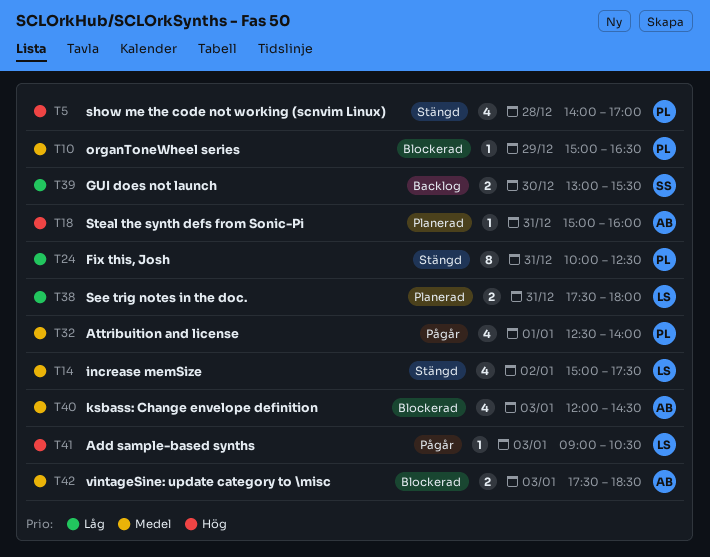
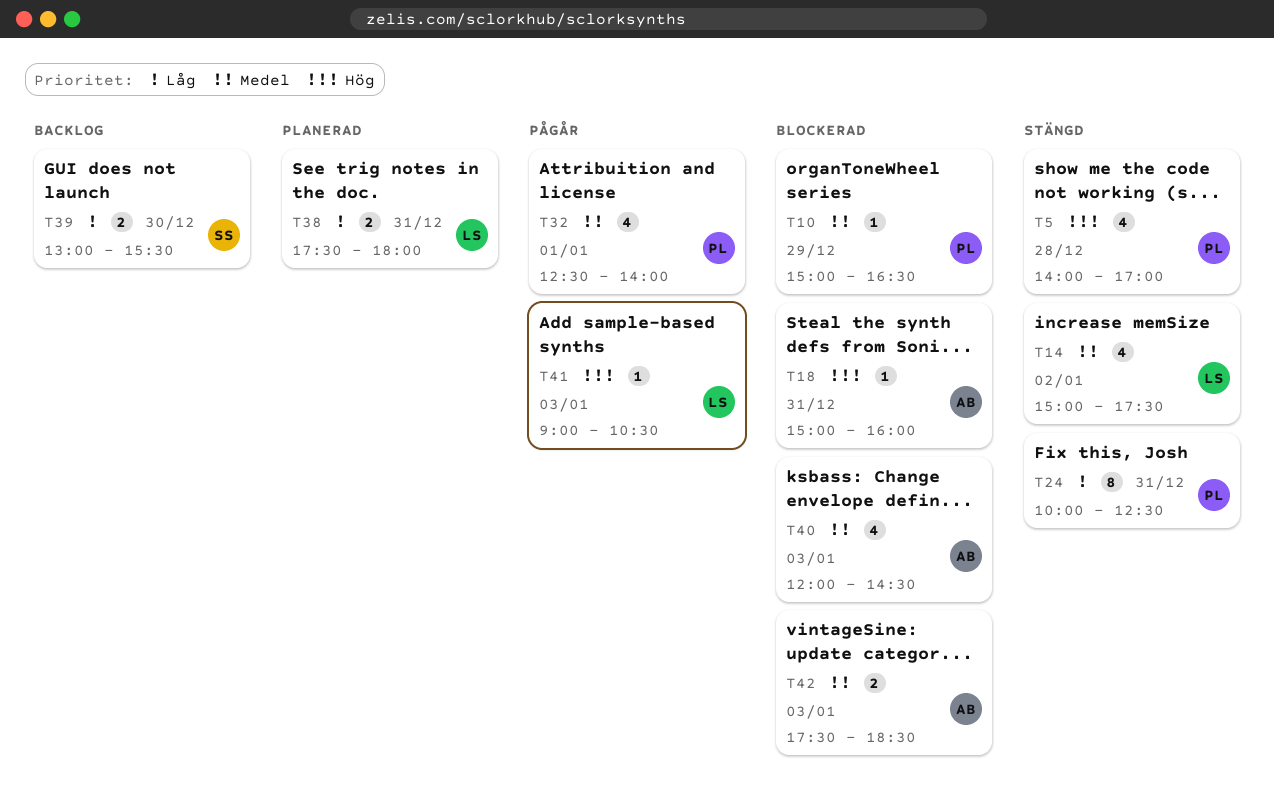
T18, status: Planerad -> Blockerad

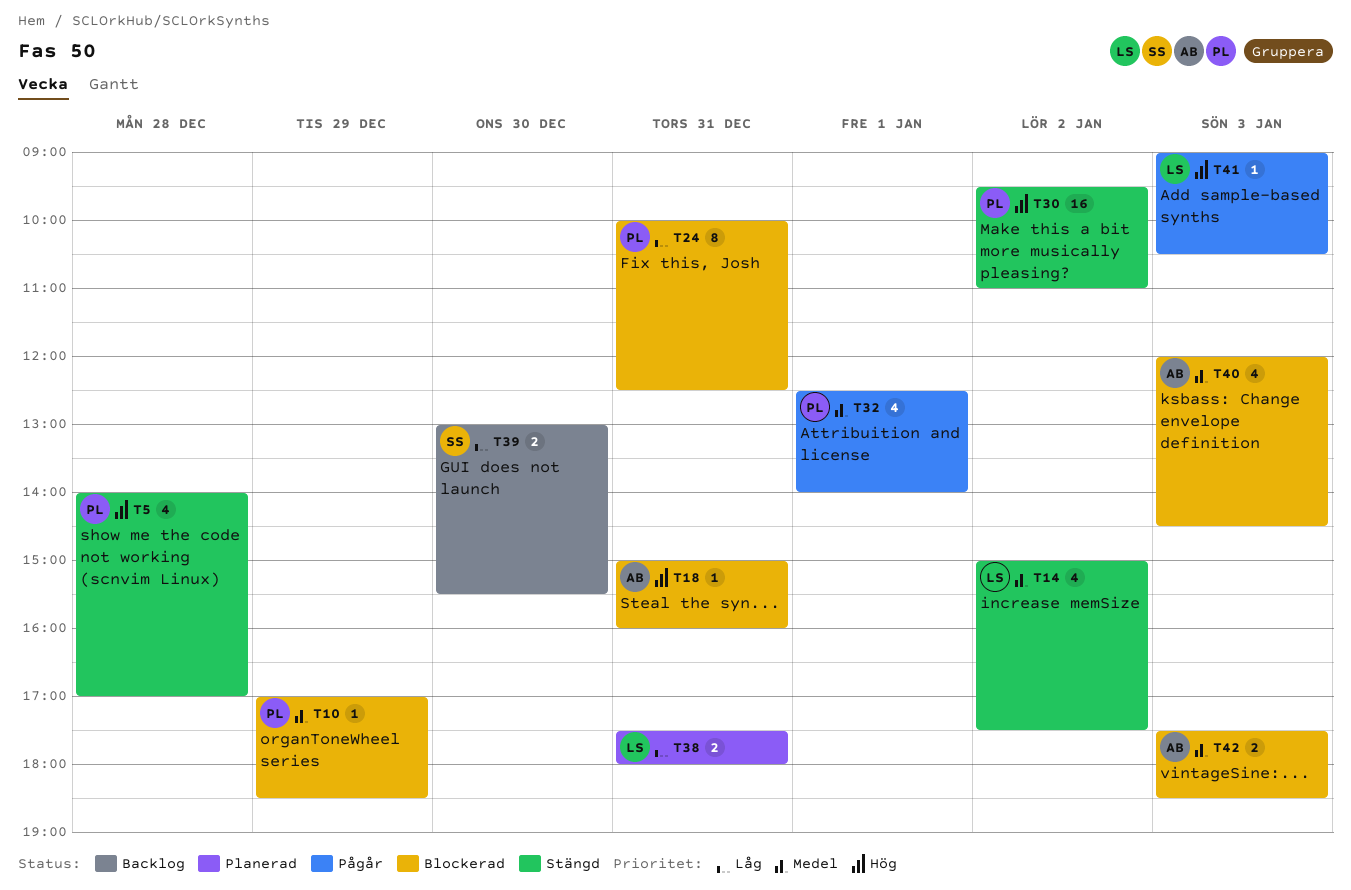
T10, begins: 15:00 -> 17:00
T10, ends: 16:30 -> 18:30
T24, status: Stängd -> Blockerad
T30: none -> present

